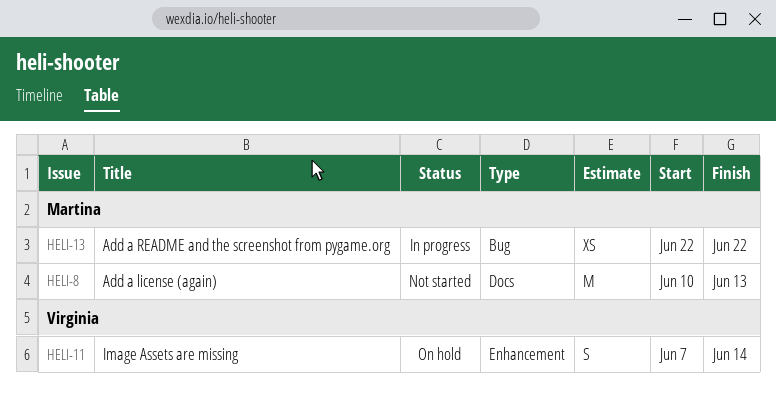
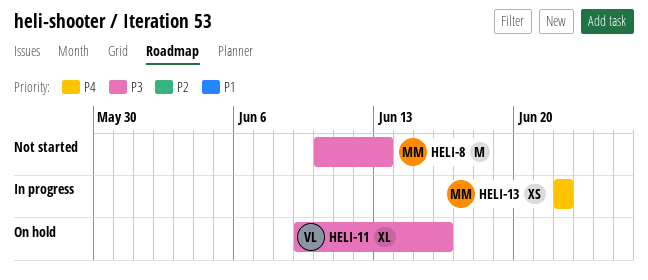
HELI-11, estimate: S -> XL
HELI-11, start: Jun 7 -> Jun 9
HELI-11, due: Jun 14 -> Jun 16

